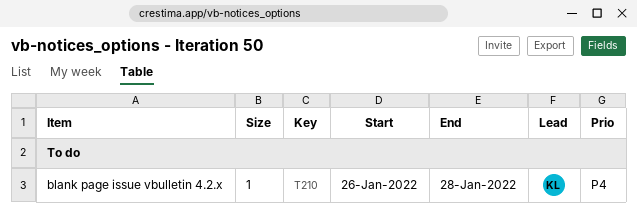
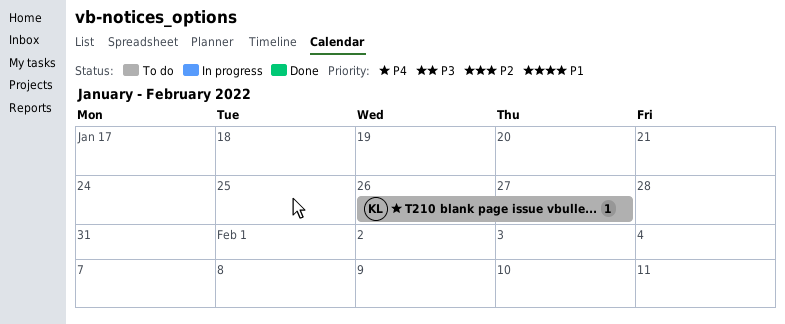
T210, due: Jan 28 -> Jan 27

